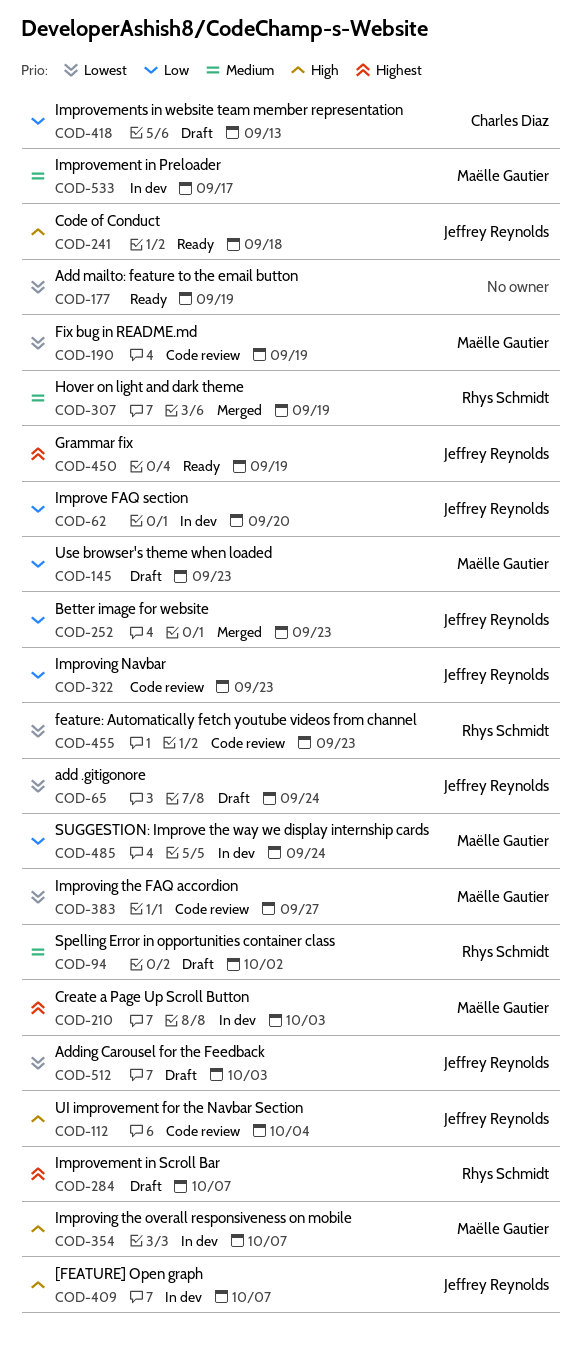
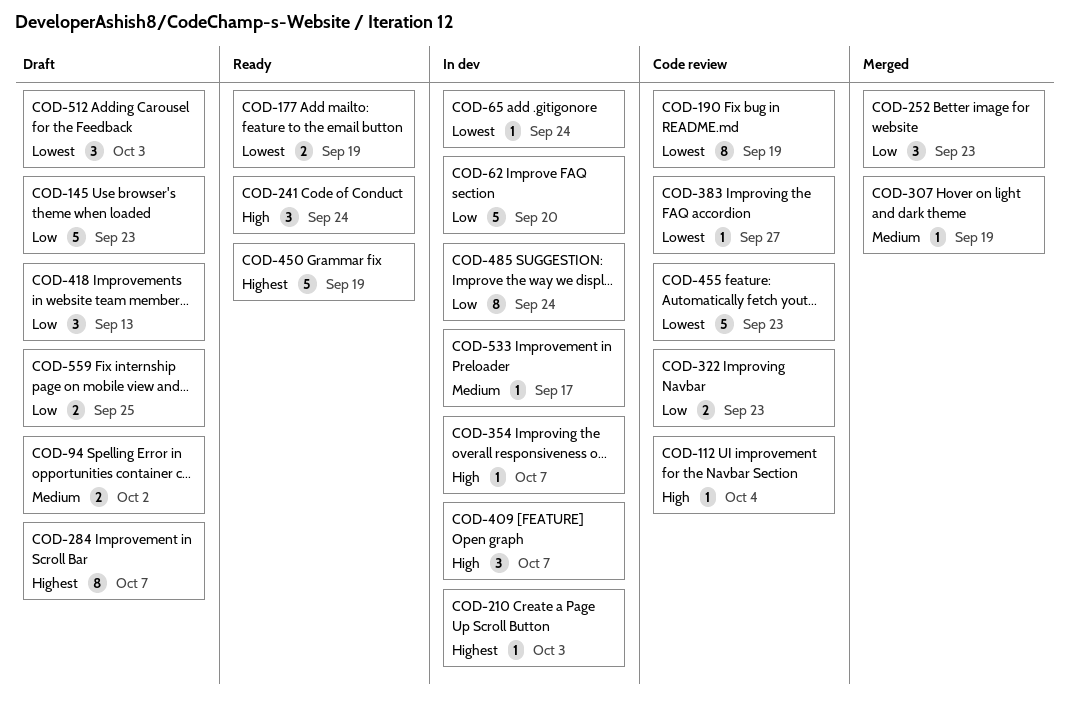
COD-65, status: Draft -> In dev
COD-241, due: Sep 18 -> Sep 24
COD-559: none -> present

